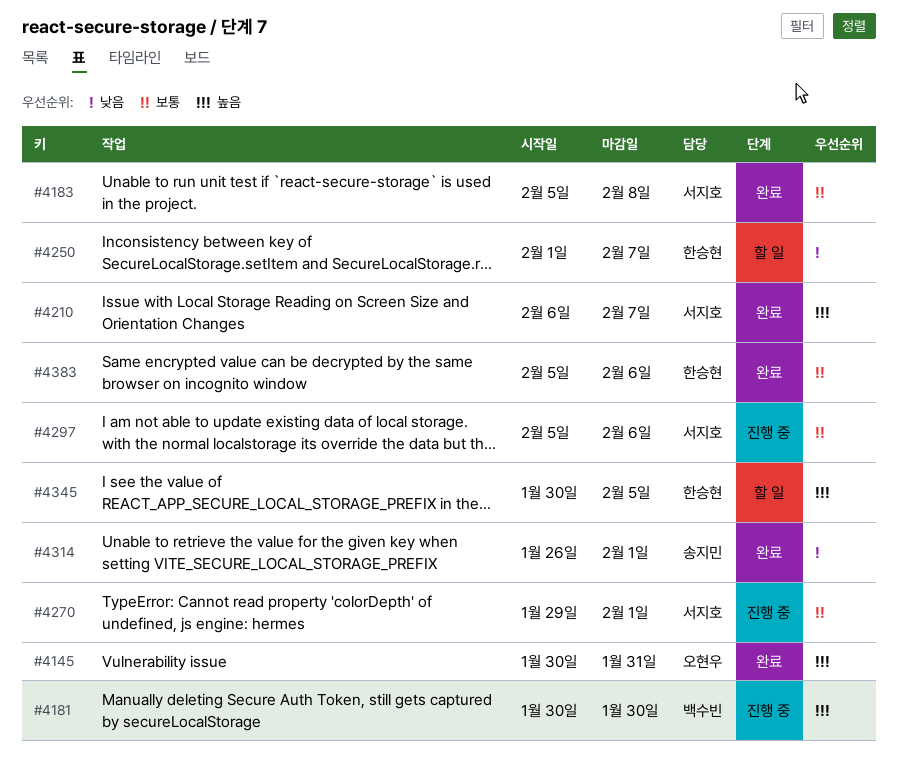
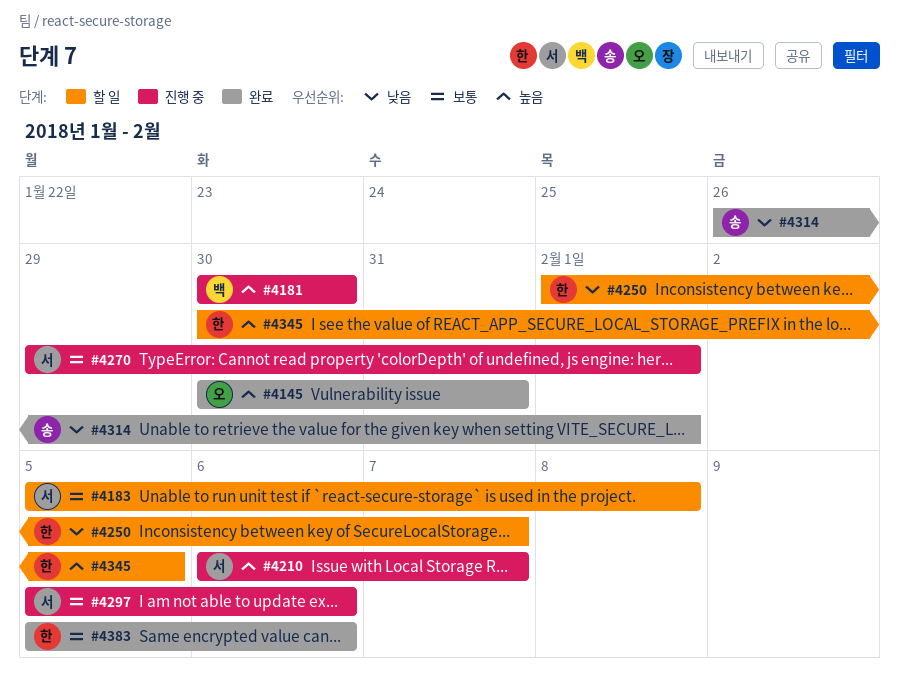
#4183, status: 완료 -> 할 일
#4210, status: 완료 -> 진행 중

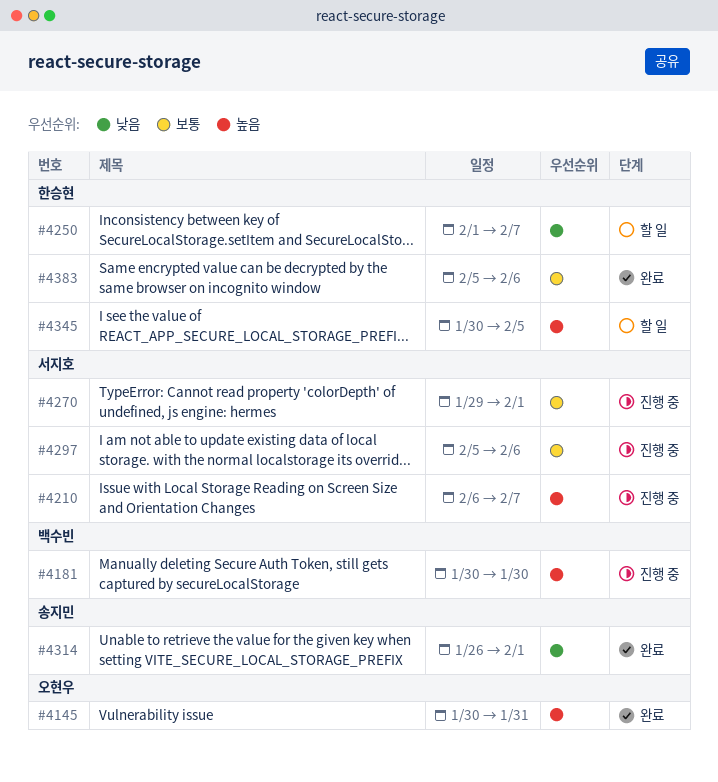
#4183: present -> none

